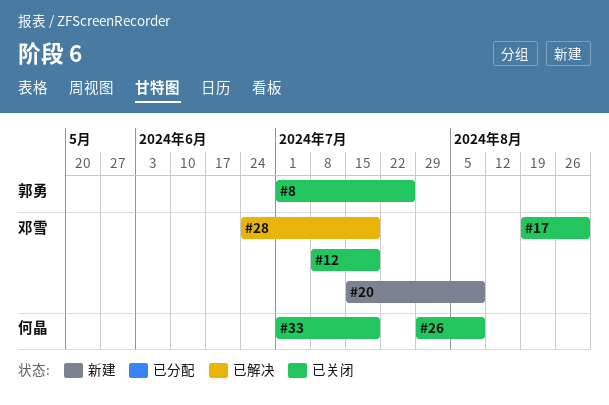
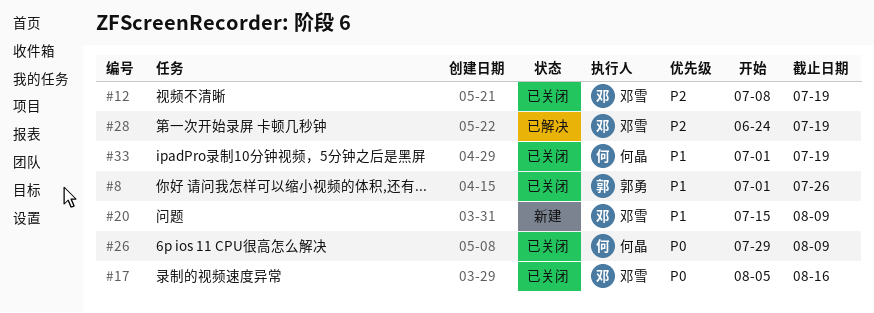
#17, start: Aug 19 -> Aug 5
#17, due: Aug 30 -> Aug 16

